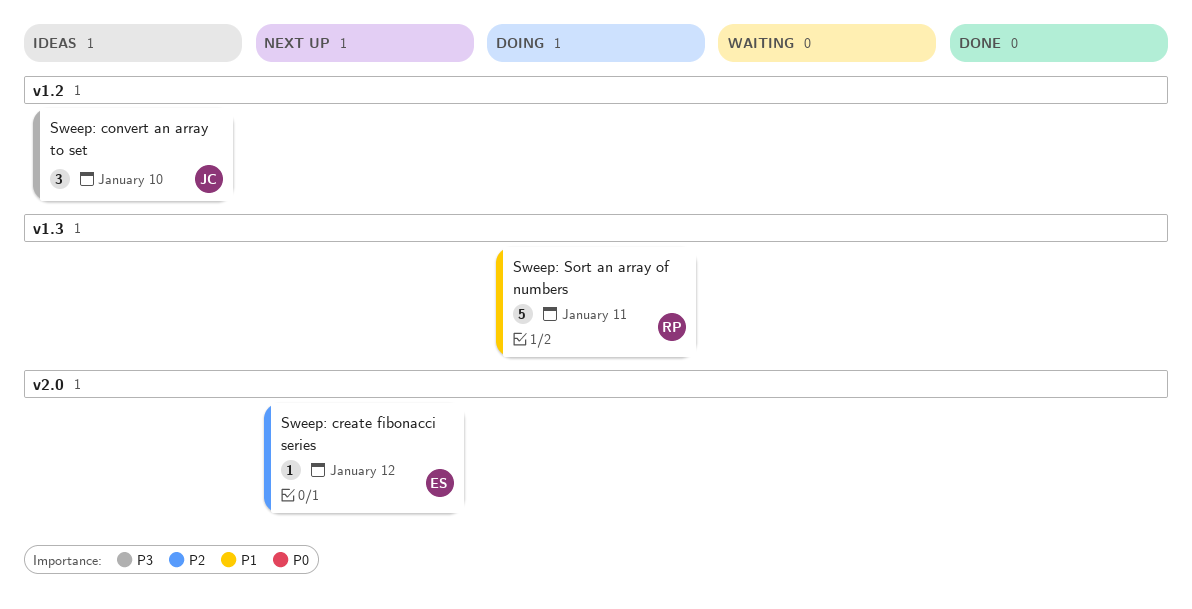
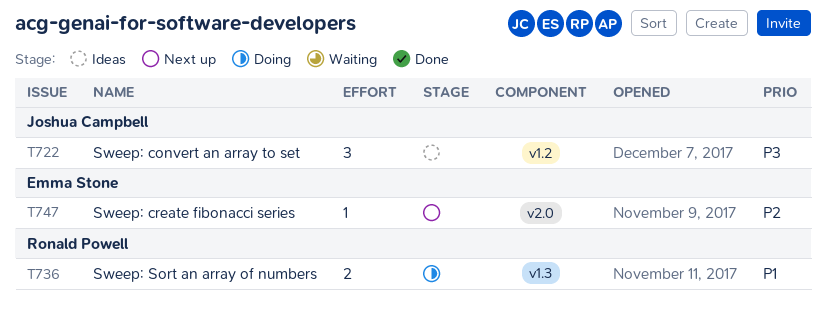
Sweep: Sort an array of numbers, estimate: 5 -> 2

